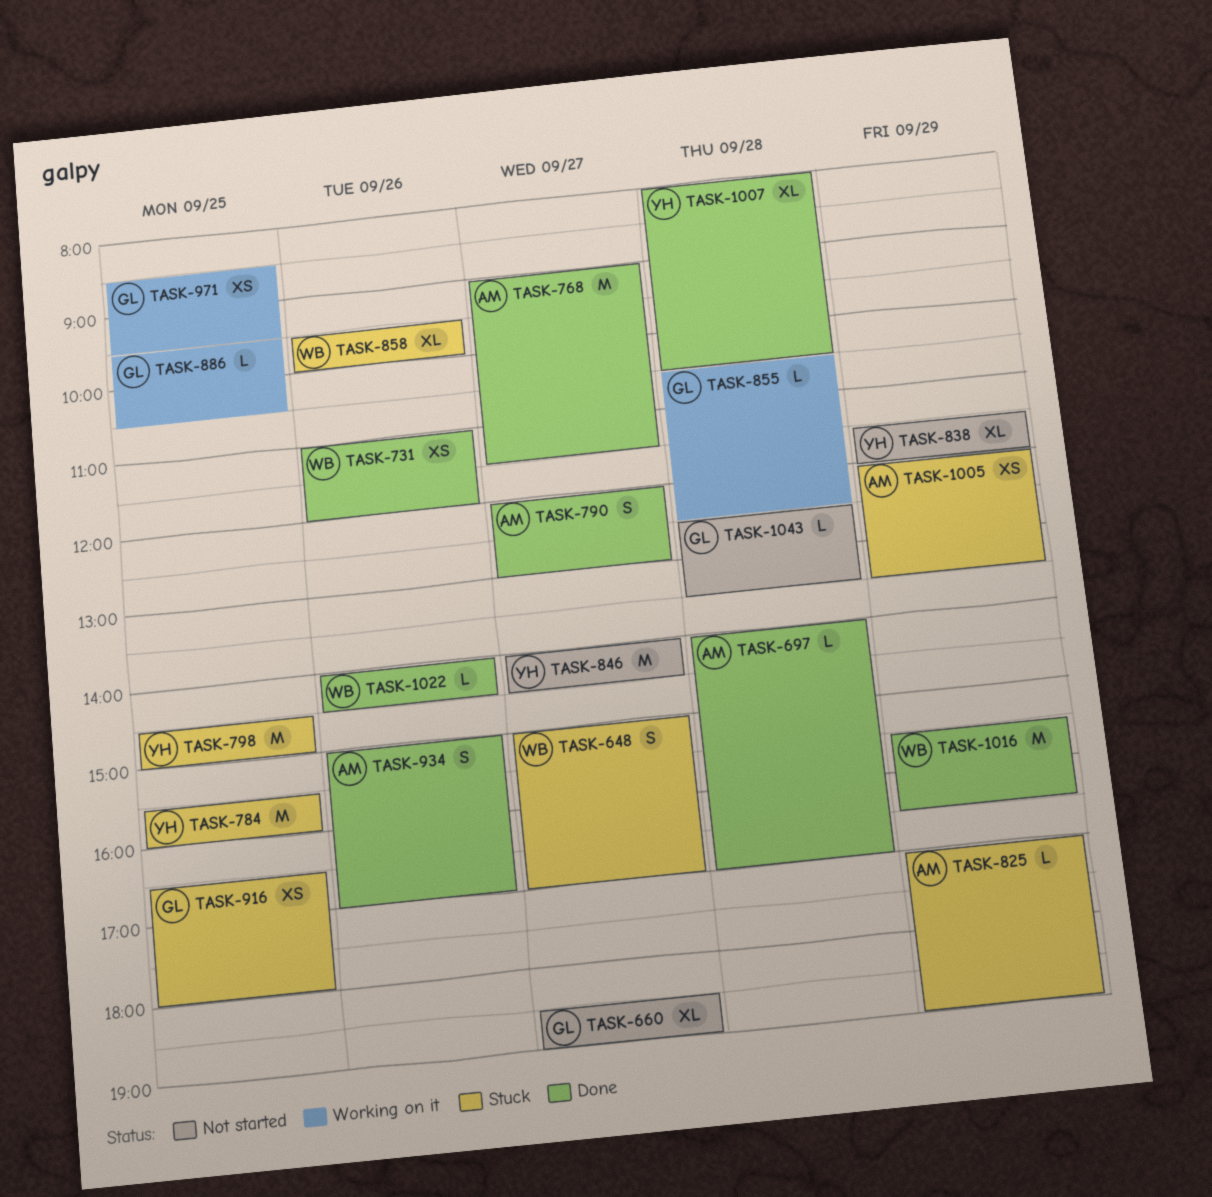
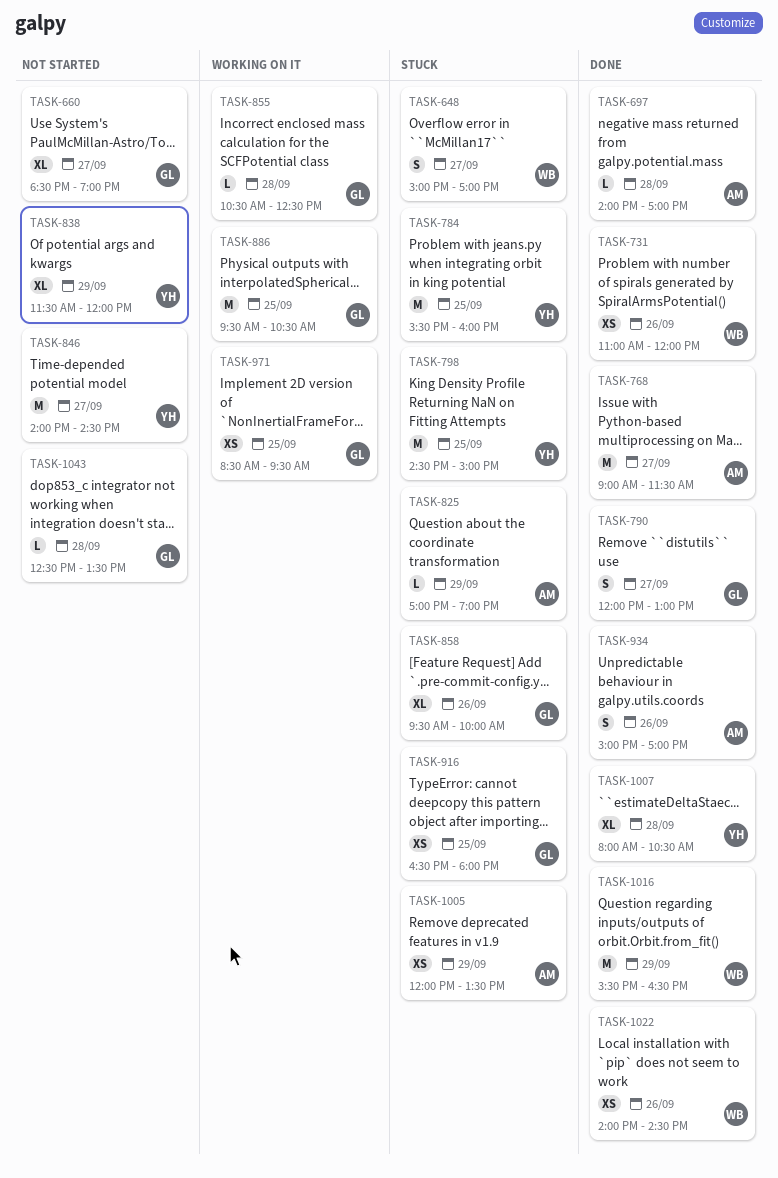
TASK-790, owner: AM -> GL
TASK-858, owner: WB -> GL
TASK-886, estimate: L -> M
TASK-1022, estimate: L -> XS

